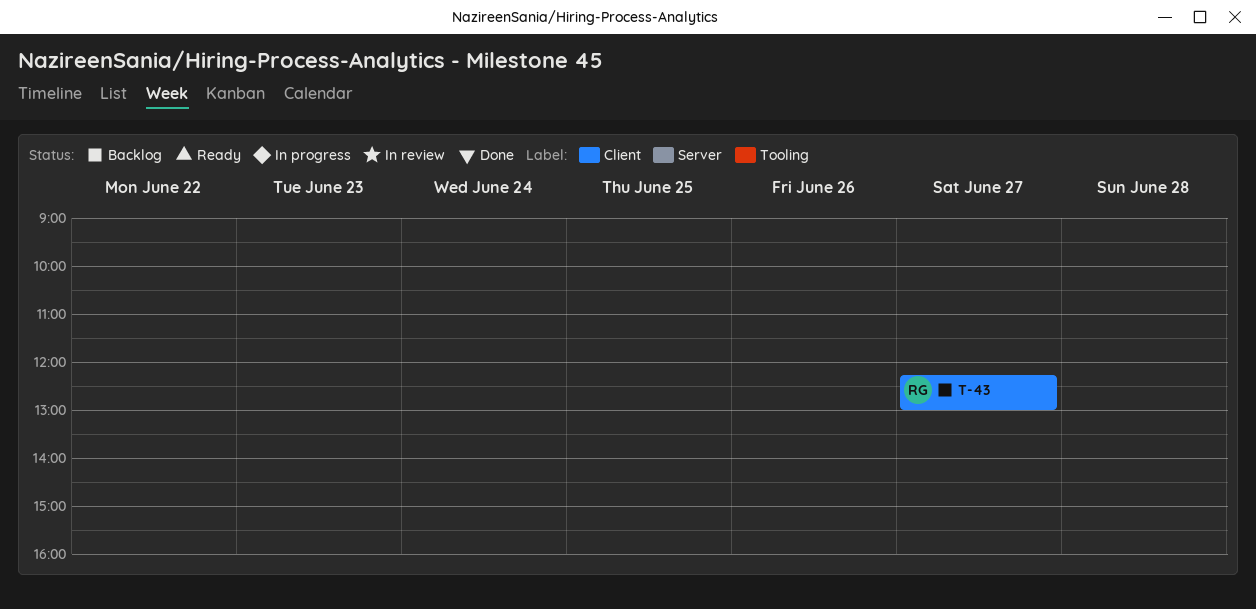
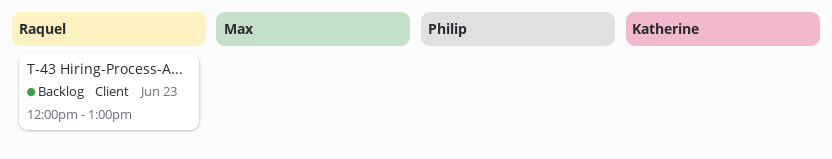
T-43, day: Jun 27 -> Jun 23
T-43, begins: 12:15 -> 12:00

